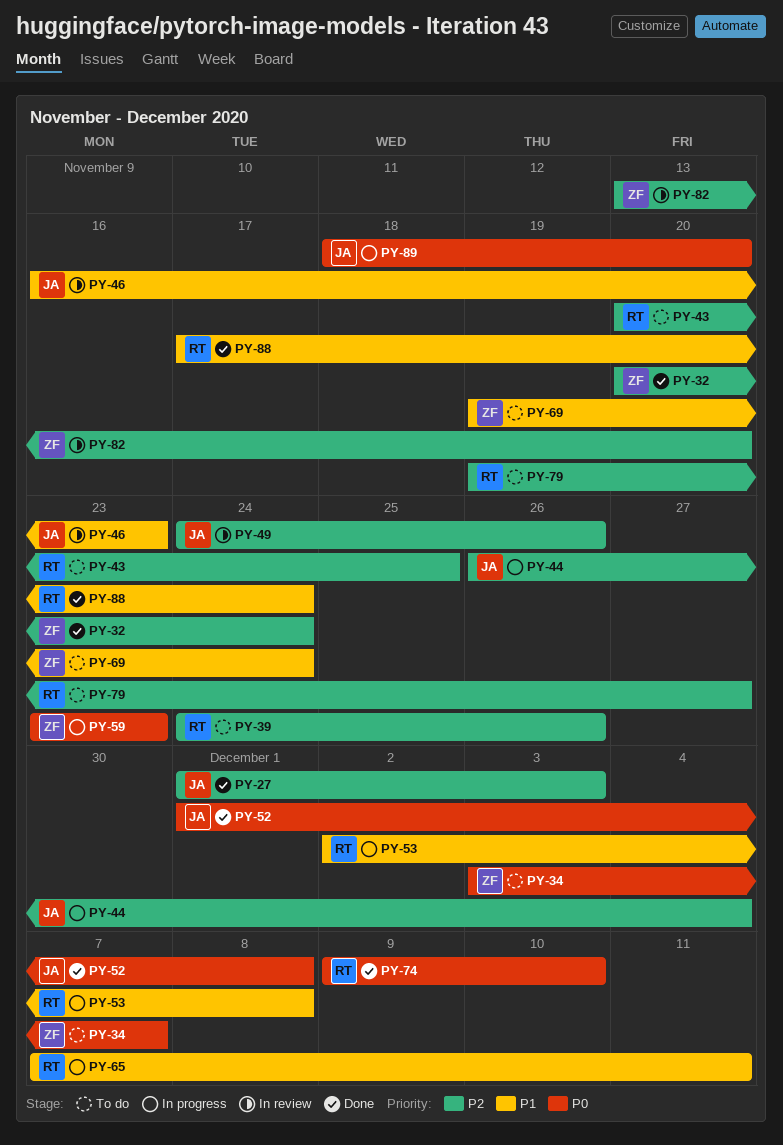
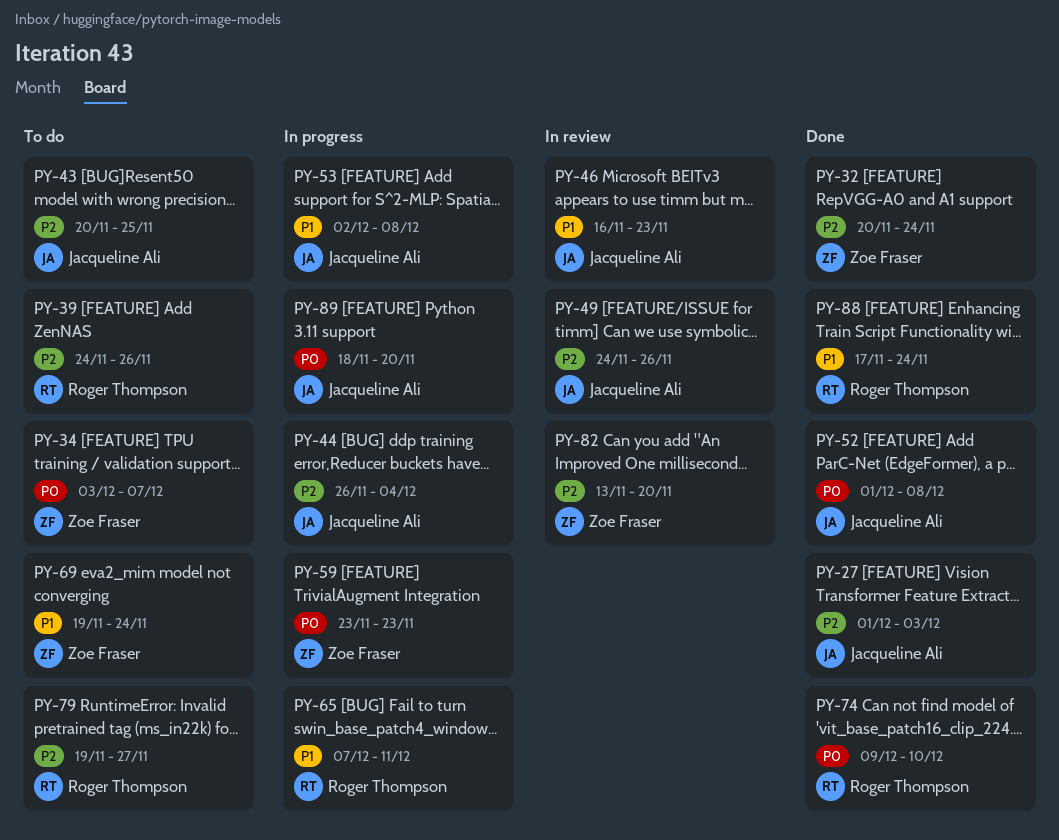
PY-43, owner: Roger Thompson -> Jacqueline Ali
PY-53, owner: Roger Thompson -> Jacqueline Ali

